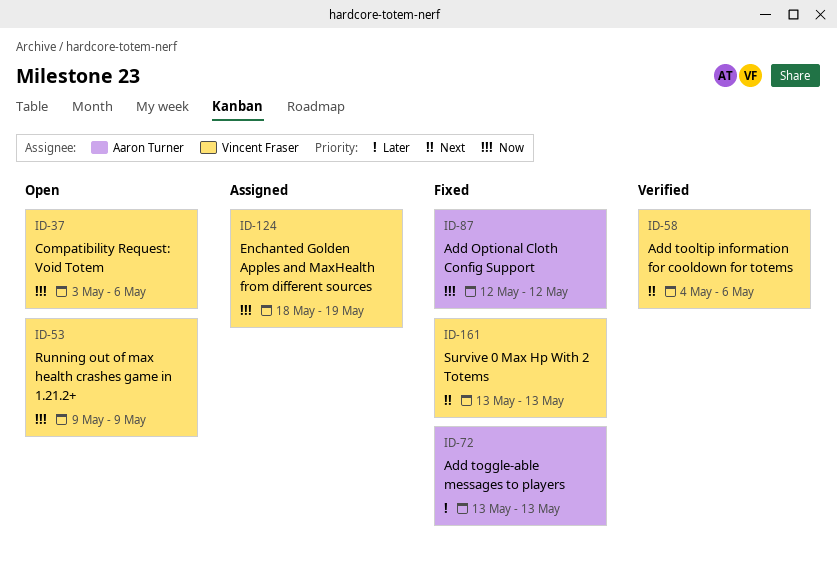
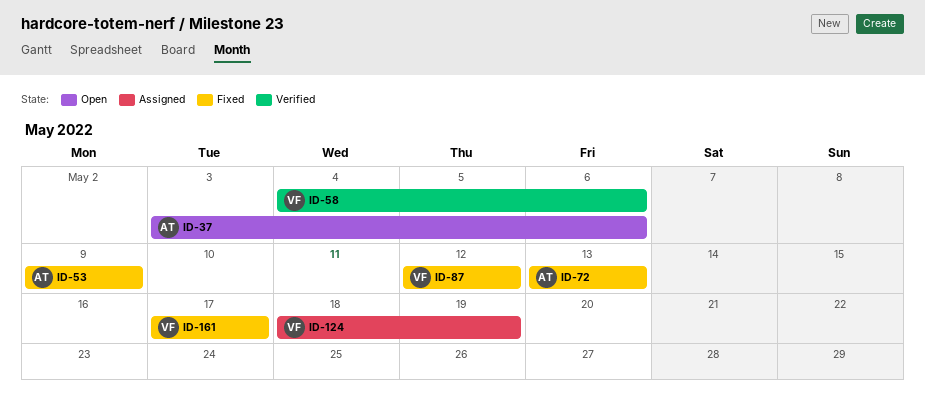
ID-37, owner: Vincent Fraser -> Aaron Turner
ID-53, status: Open -> Fixed
ID-53, owner: Vincent Fraser -> Aaron Turner
ID-87, owner: Aaron Turner -> Vincent Fraser
ID-161, start: May 13 -> May 17
ID-161, due: May 13 -> May 17

